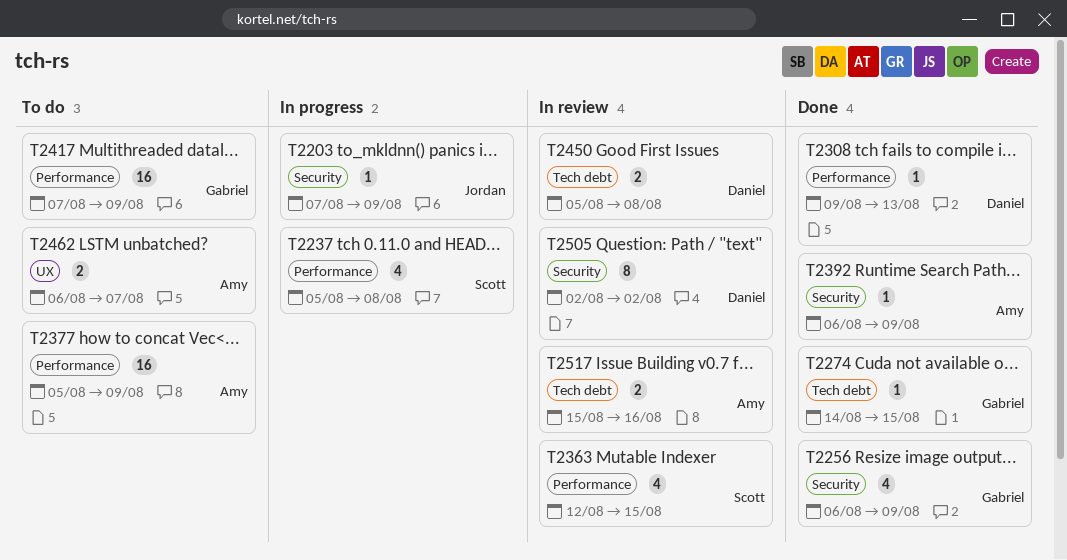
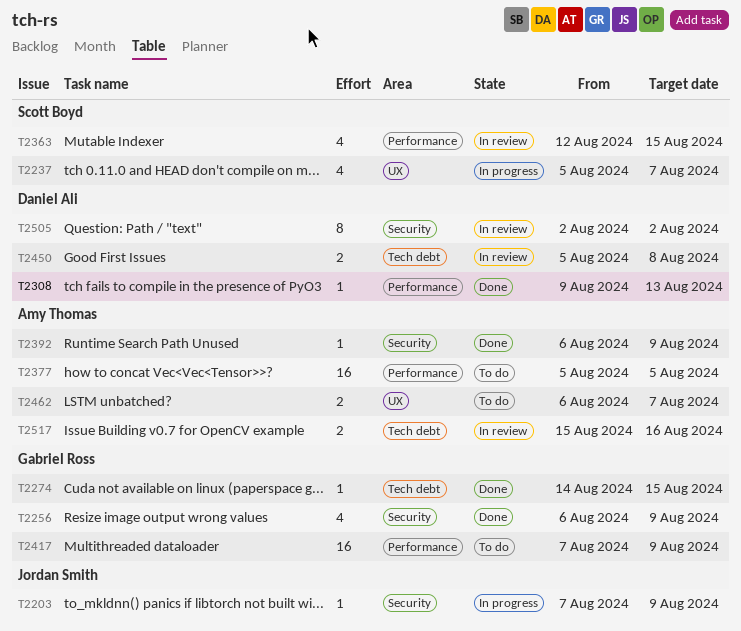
T2237, label: Performance -> UX
T2237, due: Aug 8 -> Aug 7
T2377, due: Aug 9 -> Aug 5

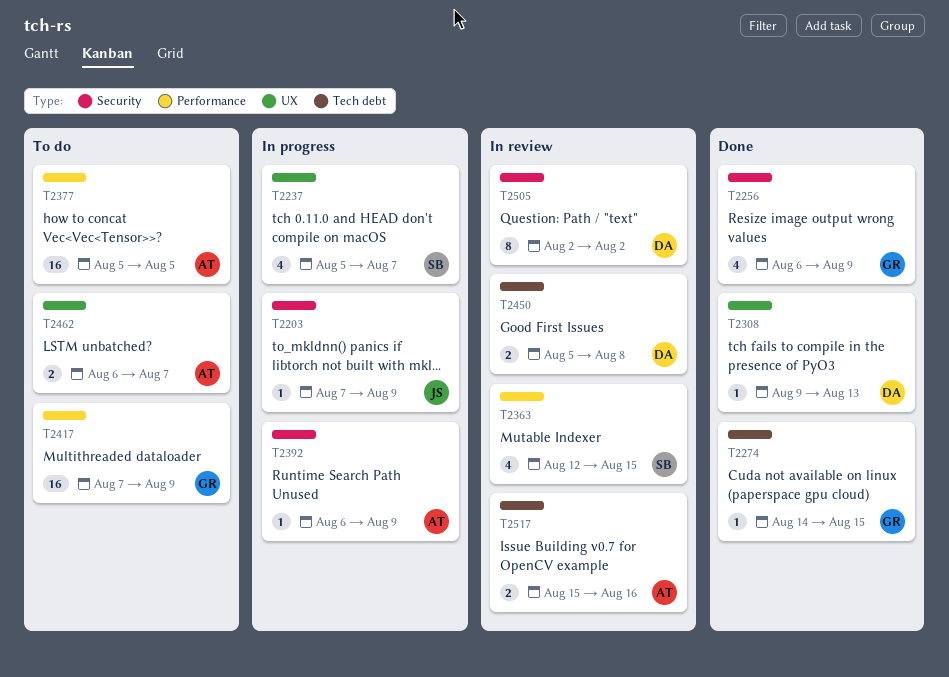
T2308, label: Performance -> UX
T2392, status: Done -> In progress

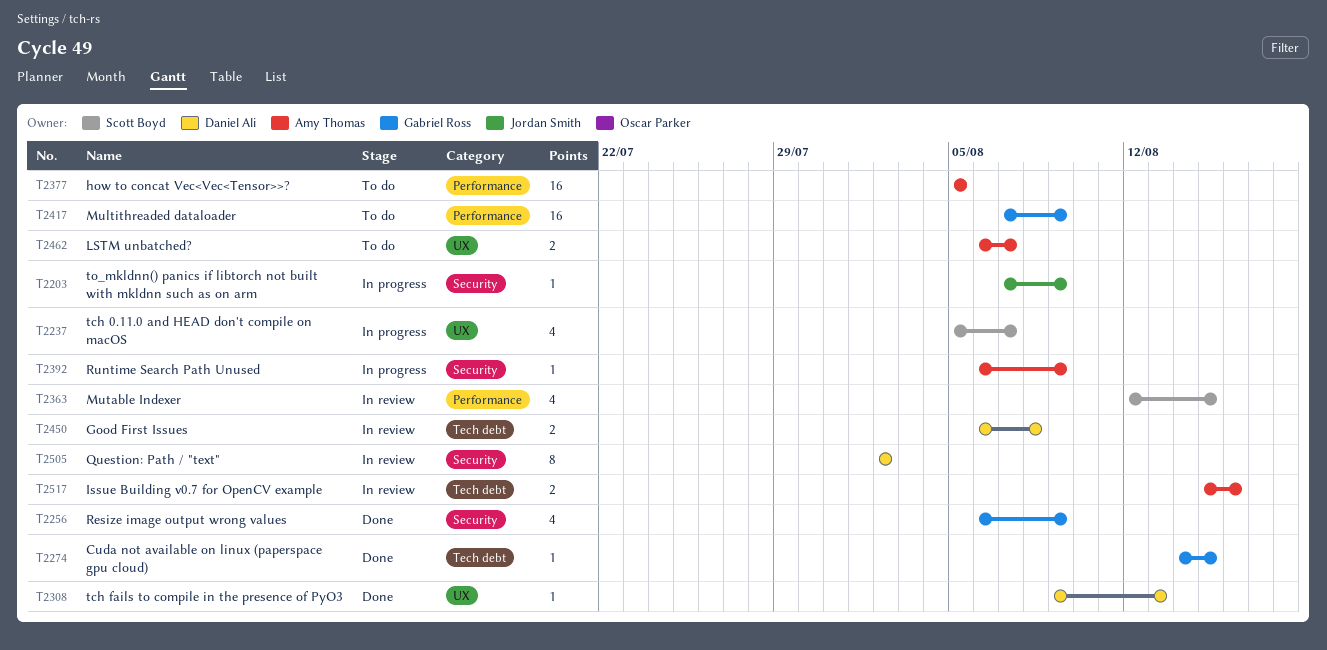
T2450, start: Aug 5 -> Aug 6

